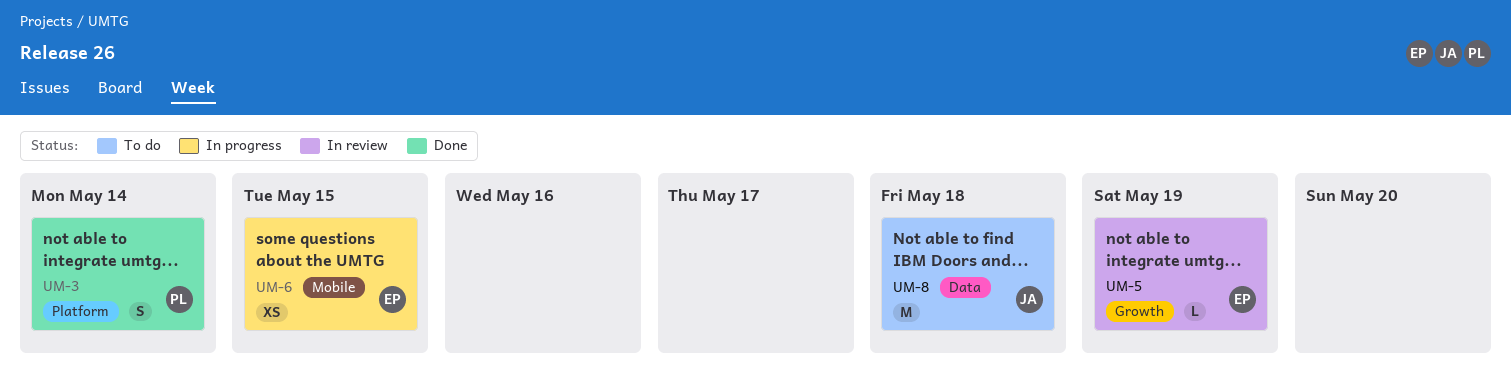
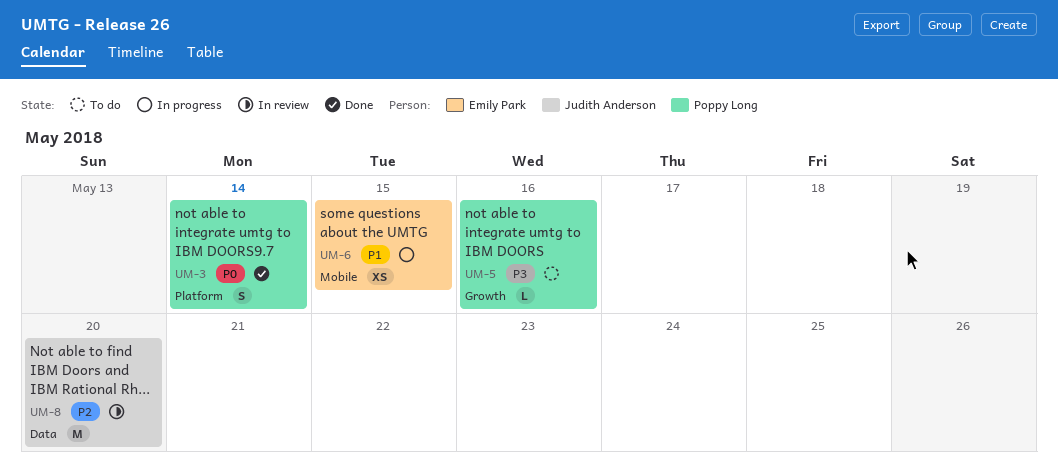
UM-5, status: In review -> To do
UM-5, owner: Emily Park -> Poppy Long
UM-5, due: May 19 -> May 16
UM-8, status: To do -> In review
UM-8, due: May 18 -> May 20

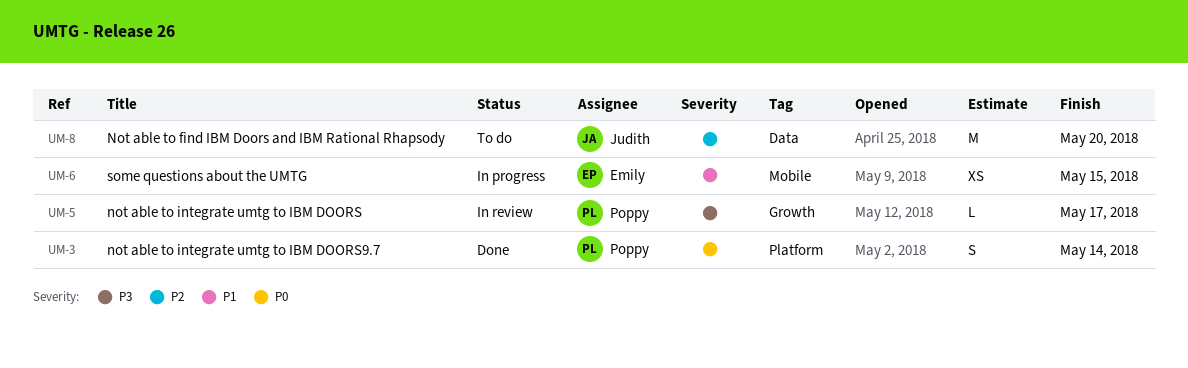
UM-5, status: To do -> In review
UM-5, due: May 16 -> May 17
UM-8, status: In review -> To do

